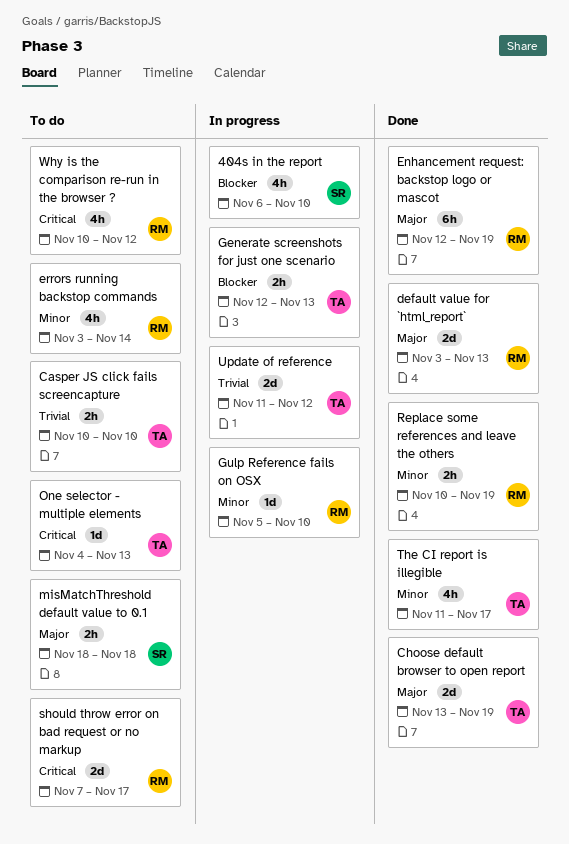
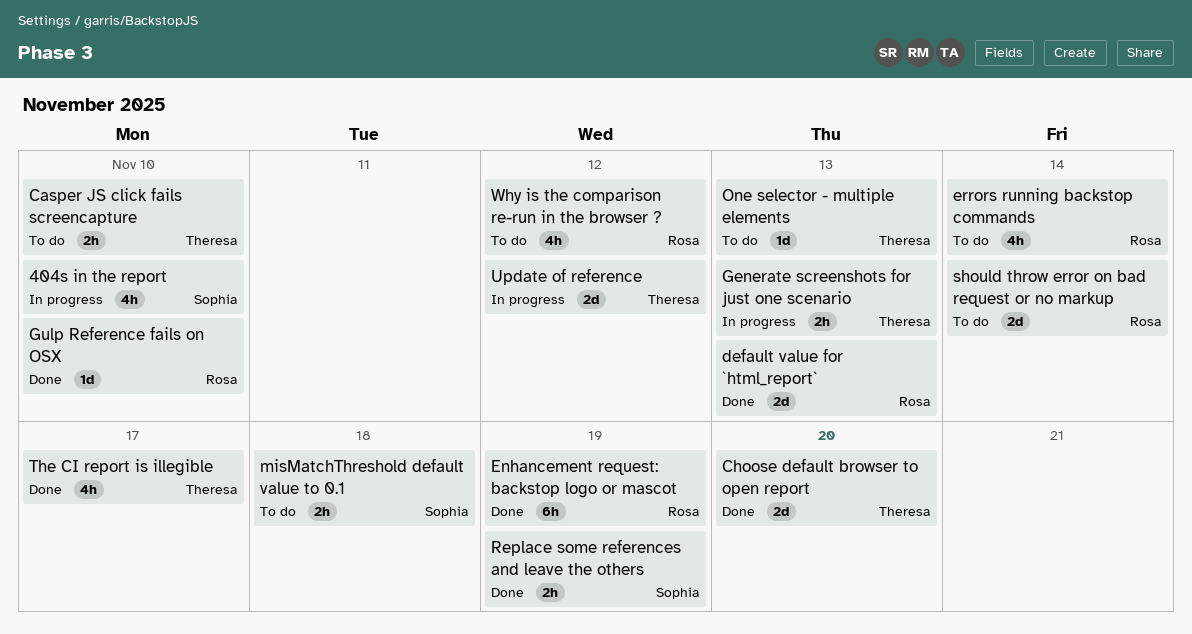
Choose default browser to open report, due: Nov 19 -> Nov 20
Gulp Reference fails on OSX, status: In progress -> Done
Replace some references and leave the others, owner: Rosa -> Sophia
should throw error on bad request or no markup, due: Nov 17 -> Nov 14

